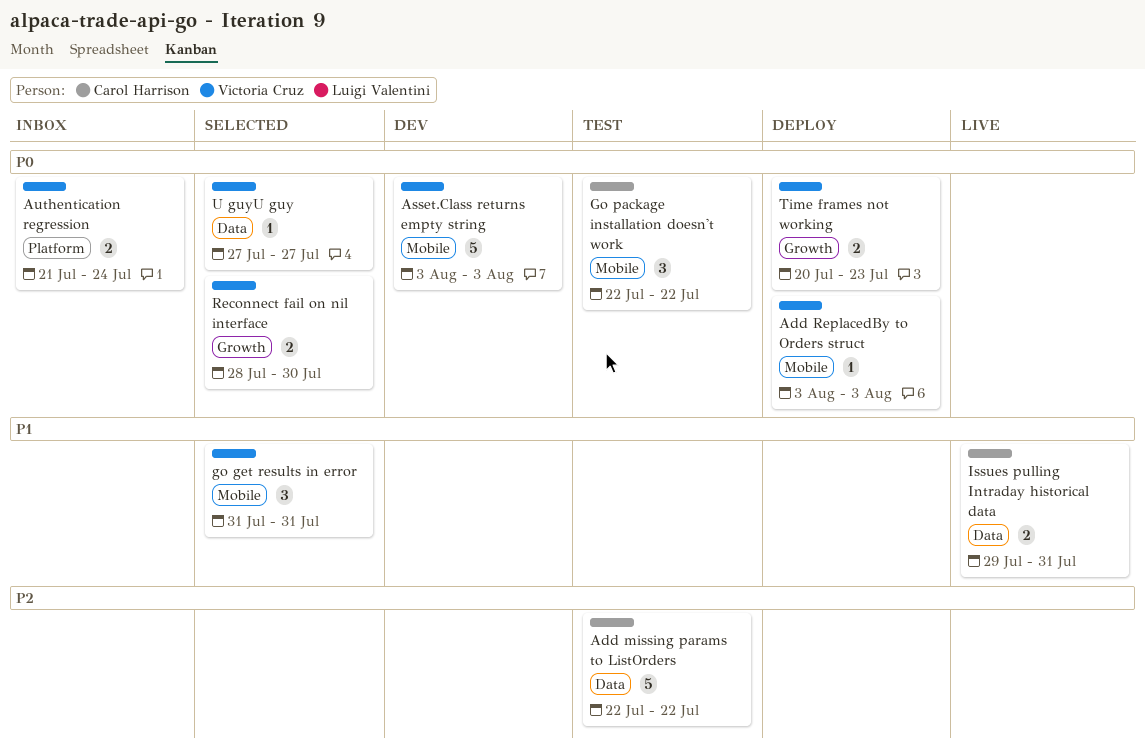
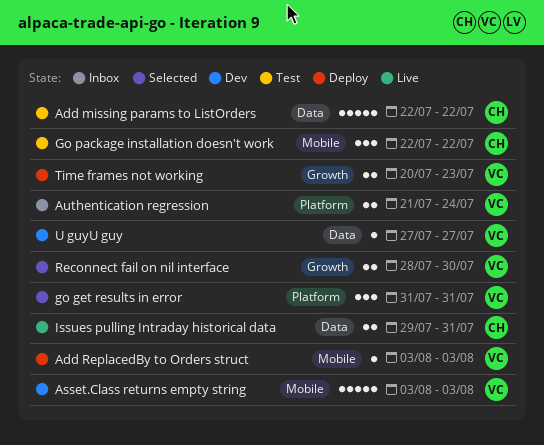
go get results in error, label: Mobile -> Platform
U guyU guy, status: Selected -> Dev

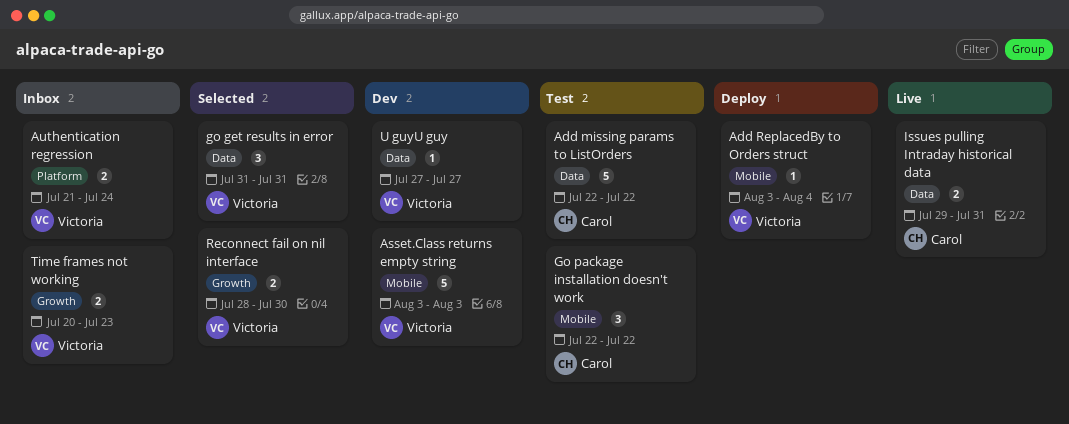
Add ReplacedBy to Orders struct, due: Aug 3 -> Aug 4
go get results in error, label: Platform -> Data
Time frames not working, status: Deploy -> Inbox

